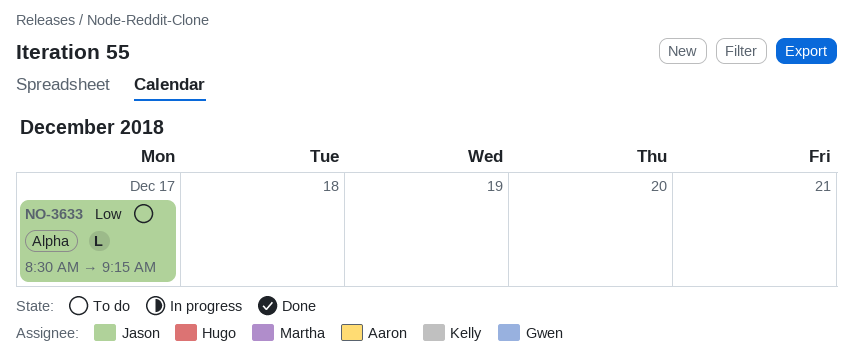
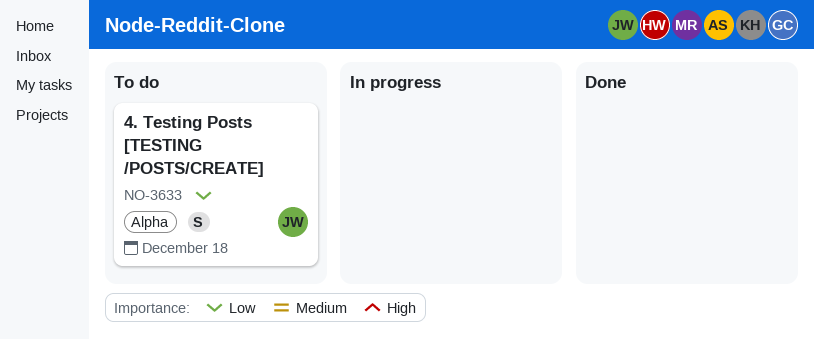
NO-3633, estimate: L -> S
NO-3633, day: Dec 17 -> Dec 18

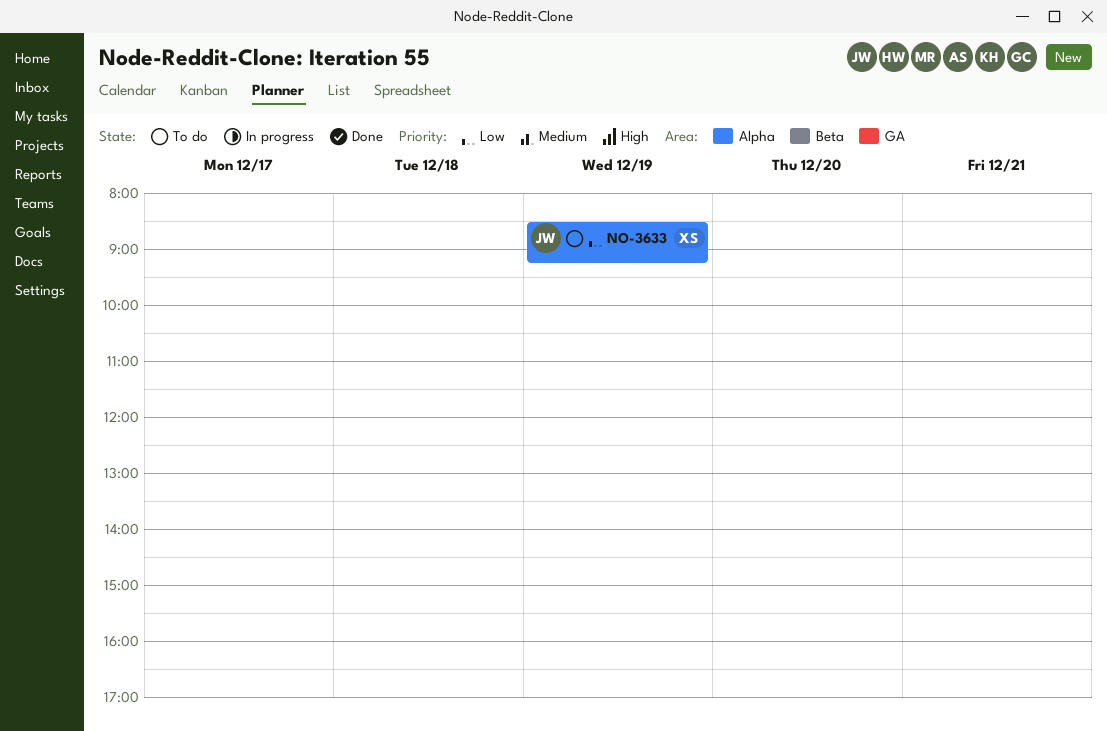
NO-3633, estimate: S -> XS
NO-3633, day: Dec 18 -> Dec 19

